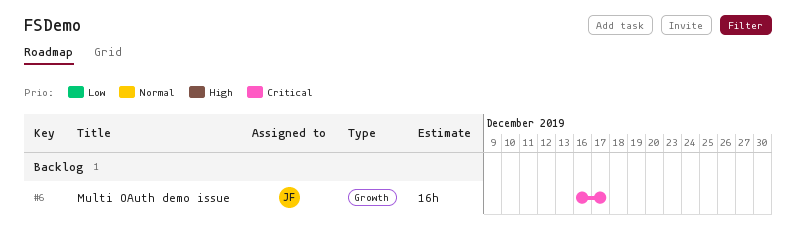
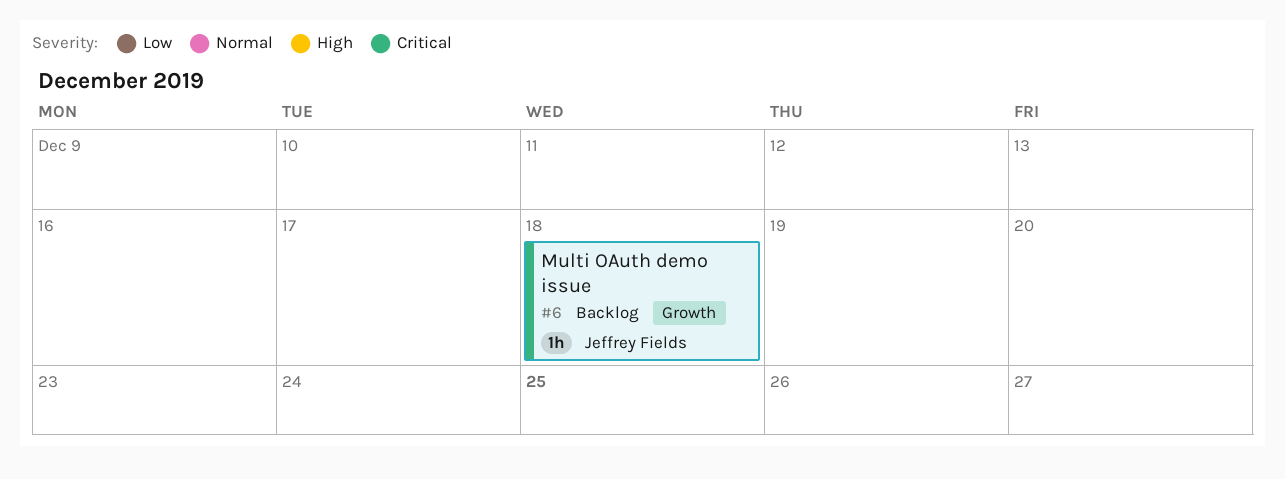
#6, estimate: 16h -> 1h
#6, due: Dec 17 -> Dec 18

